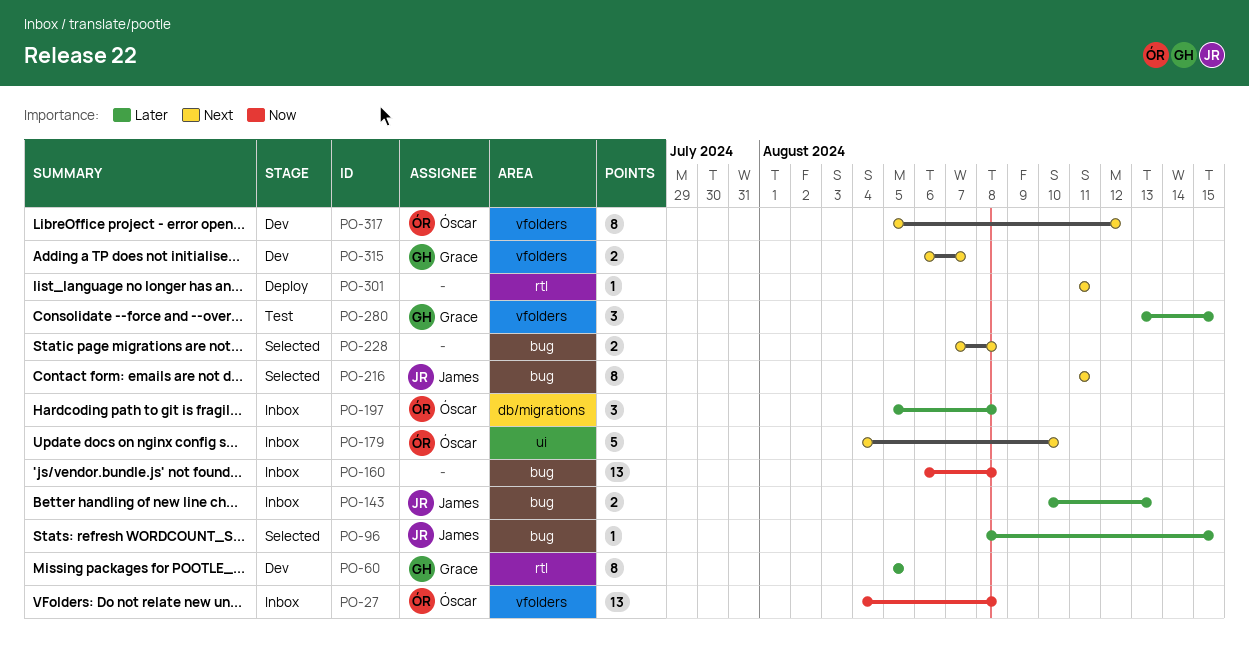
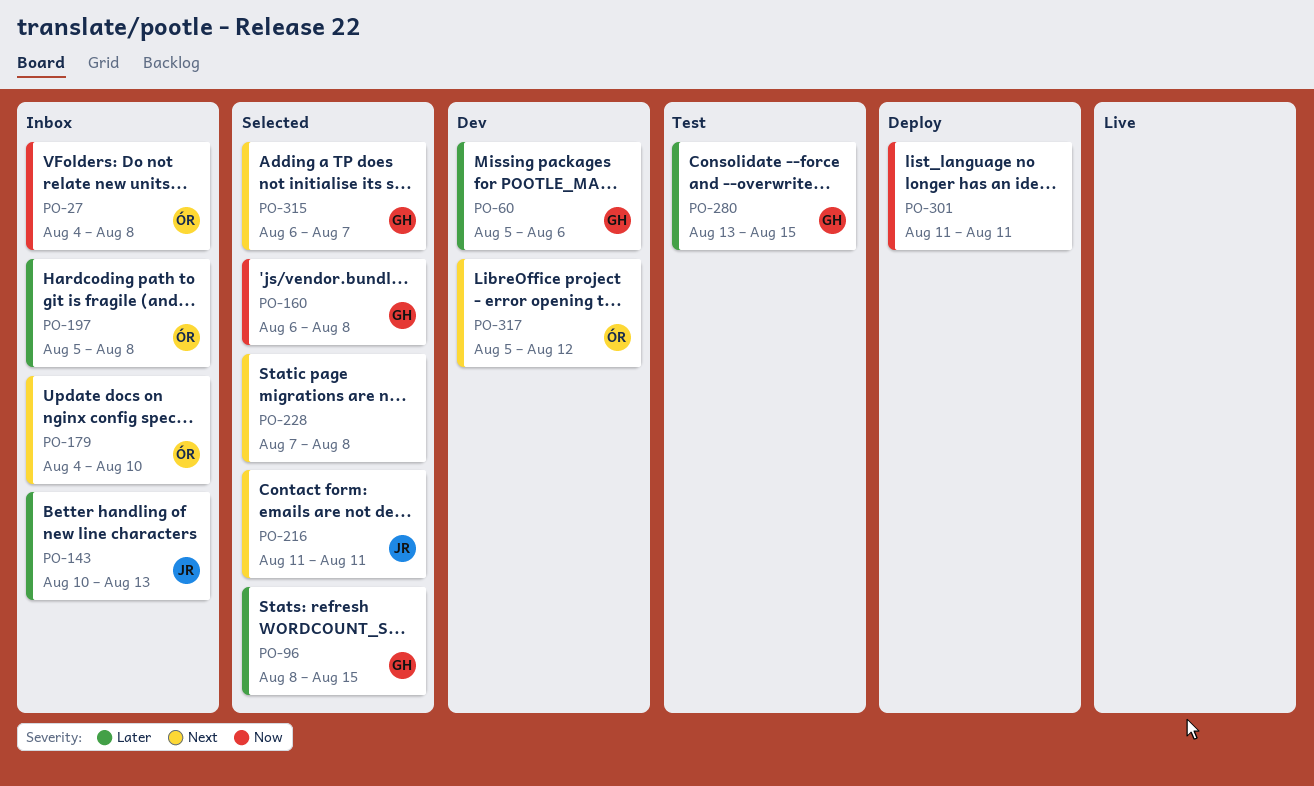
PO-60, due: Aug 5 -> Aug 6
PO-96, owner: James -> Grace
PO-160, status: Inbox -> Selected
PO-160, owner: none -> Grace
PO-301, priority: Next -> Now
PO-315, status: Dev -> Selected

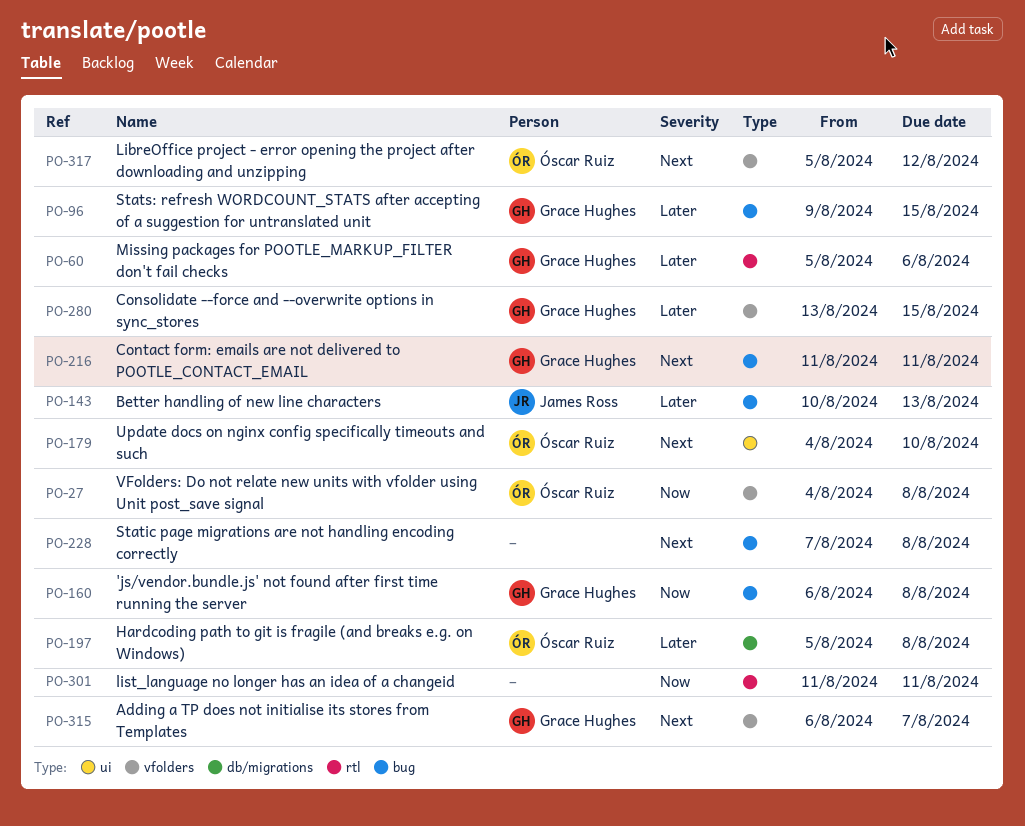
PO-96, start: Aug 8 -> Aug 9
PO-216, owner: James Ross -> Grace Hughes

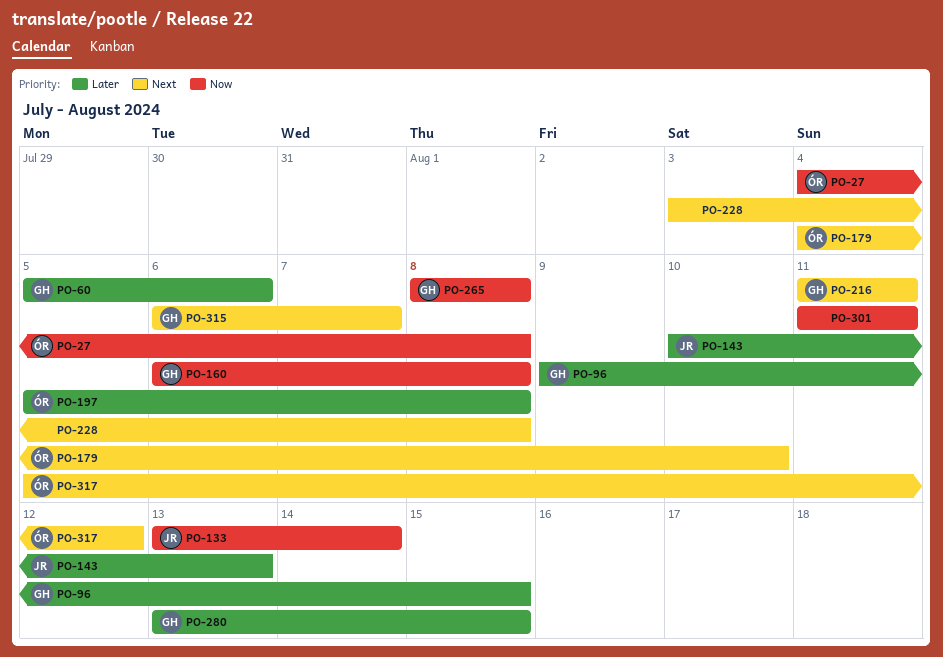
PO-133: none -> present
PO-228, start: Aug 7 -> Aug 3
PO-265: none -> present

